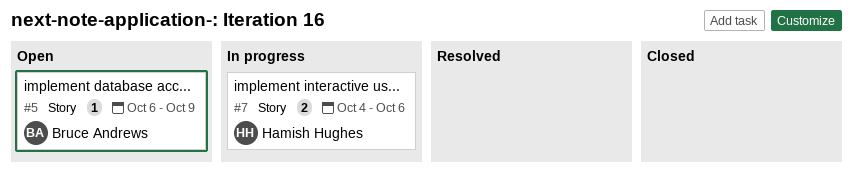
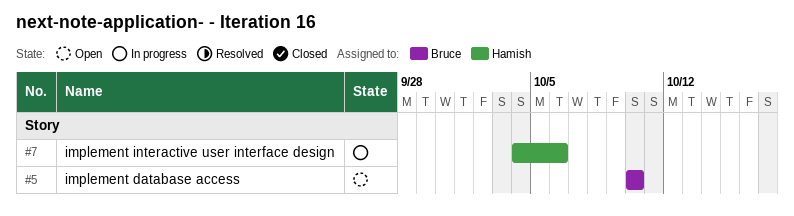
#5, start: Oct 6 -> Oct 10
#5, due: Oct 9 -> Oct 10

